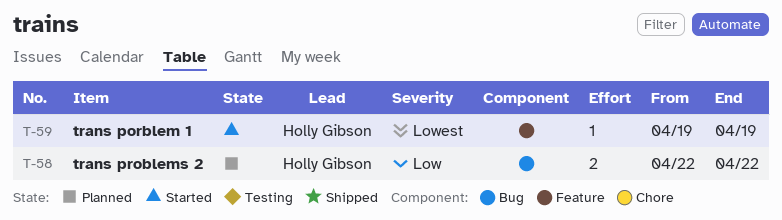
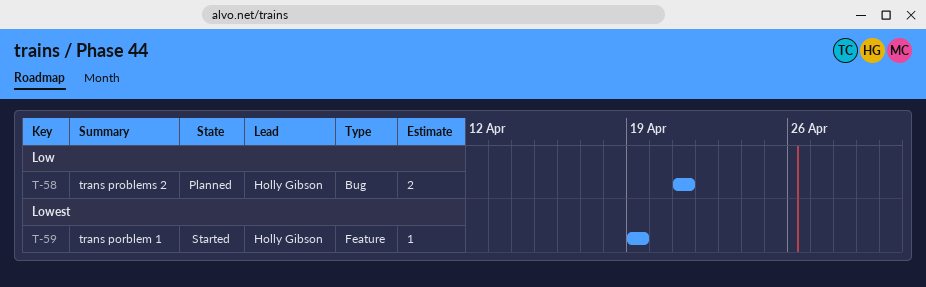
T-58, start: Apr 22 -> Apr 21
T-58, due: Apr 22 -> Apr 21

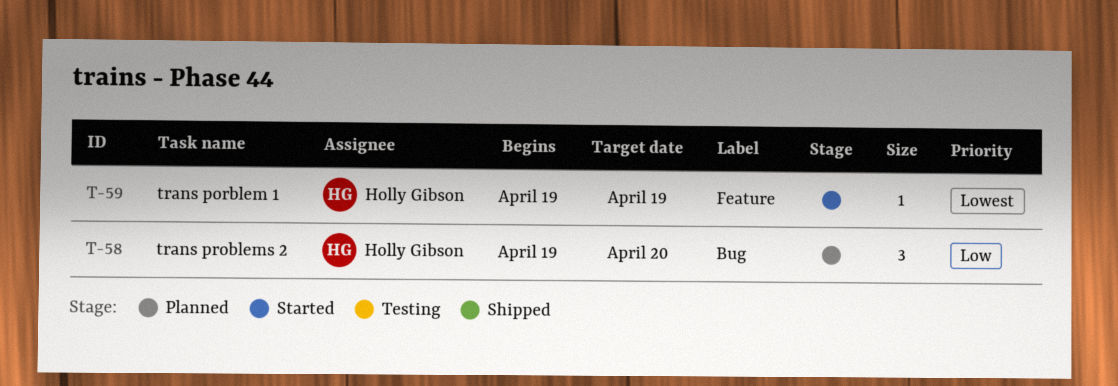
T-58, estimate: 2 -> 3
T-58, start: Apr 21 -> Apr 19
T-58, due: Apr 21 -> Apr 20

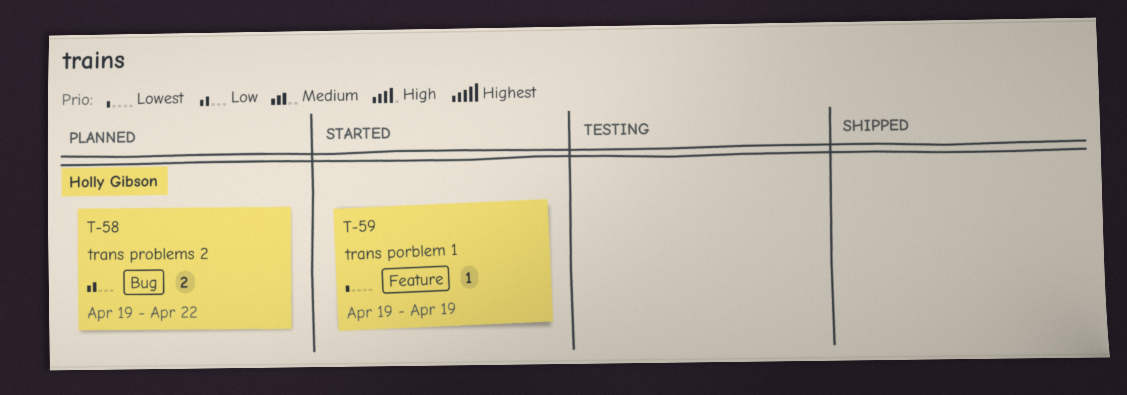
T-58, estimate: 3 -> 2
T-58, due: Apr 20 -> Apr 22

